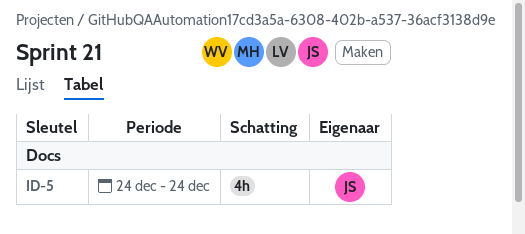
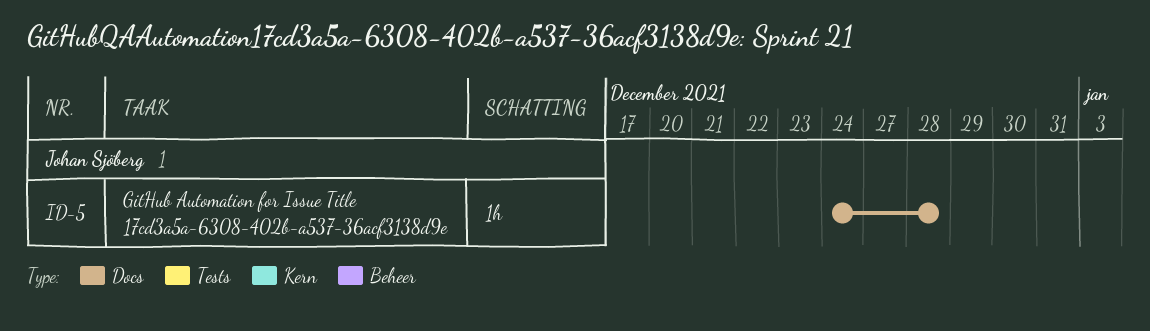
ID-5, estimate: 4h -> 1h
ID-5, due: Dec 24 -> Dec 28

